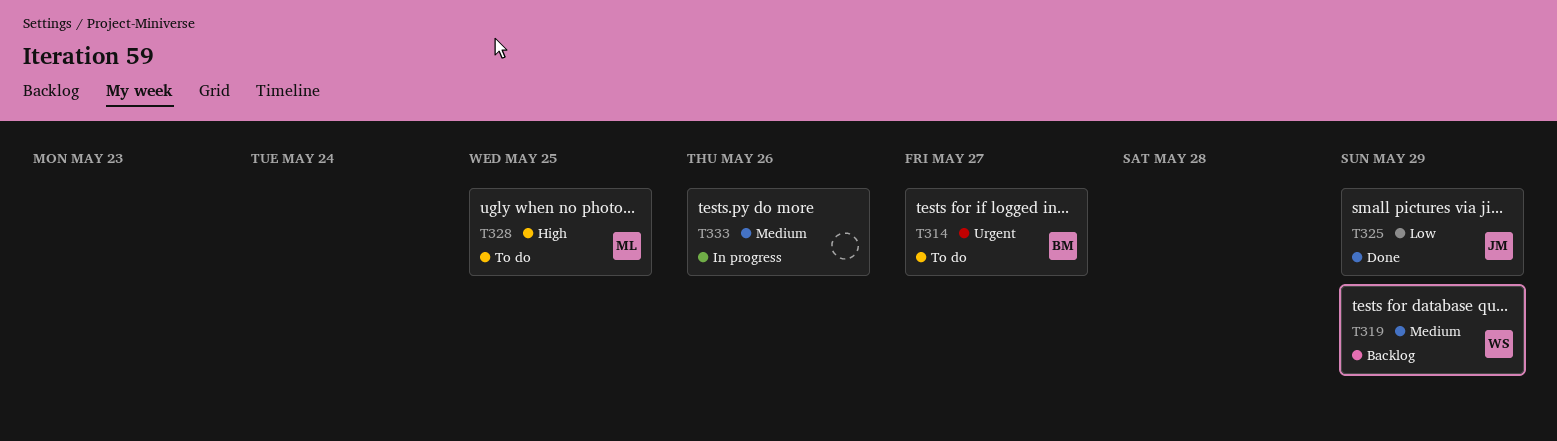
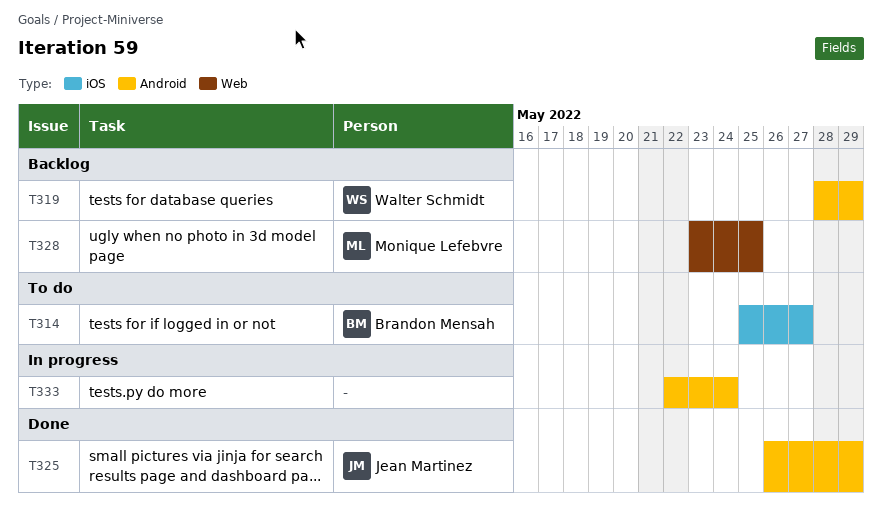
T328, status: To do -> Backlog
T333, due: May 26 -> May 24

